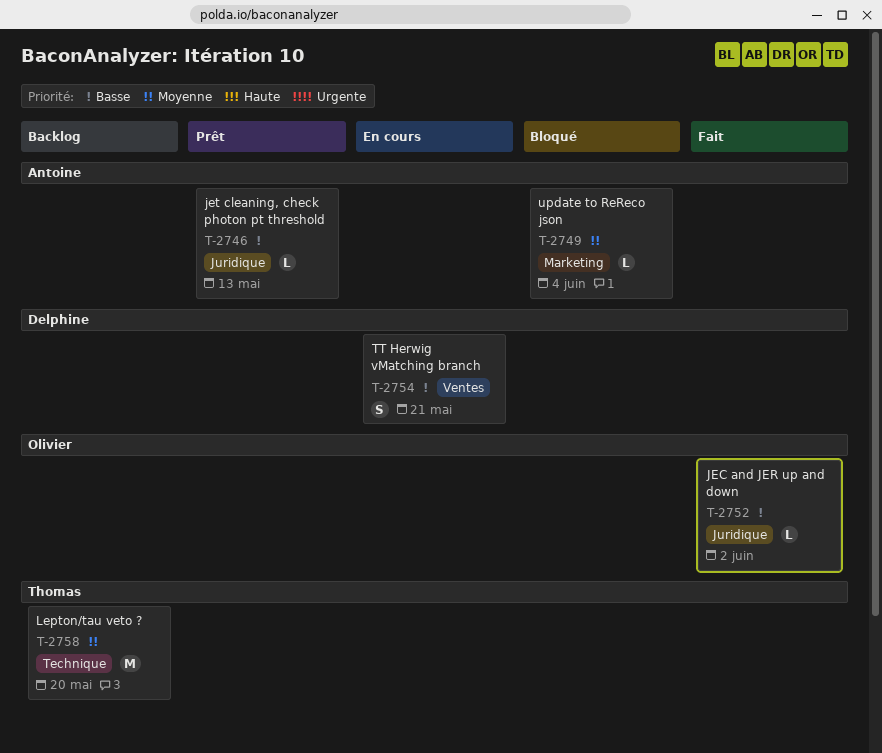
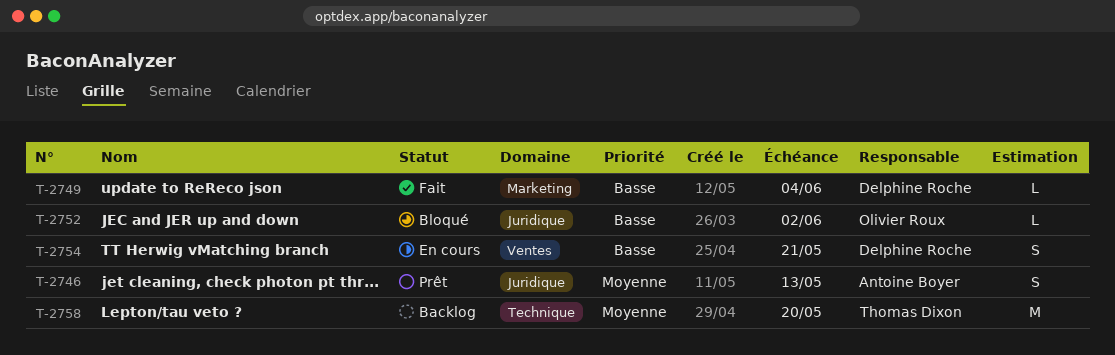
T-2746, priority: Basse -> Moyenne
T-2746, estimate: L -> S
T-2749, status: Bloqué -> Fait
T-2749, owner: Antoine Boyer -> Delphine Roche
T-2749, priority: Moyenne -> Basse
T-2752, status: Fait -> Bloqué

